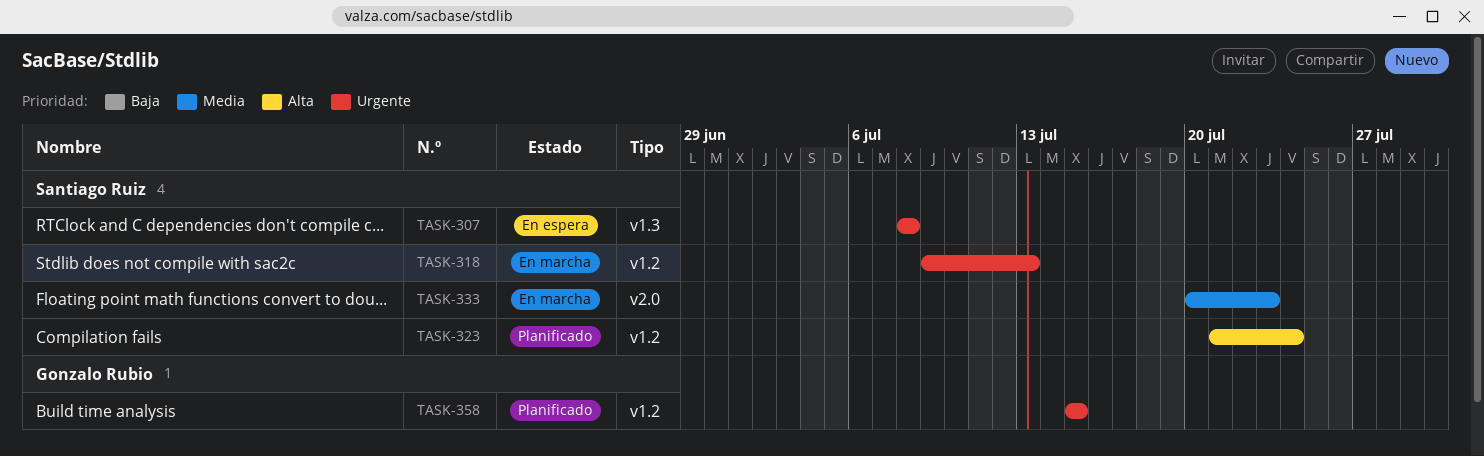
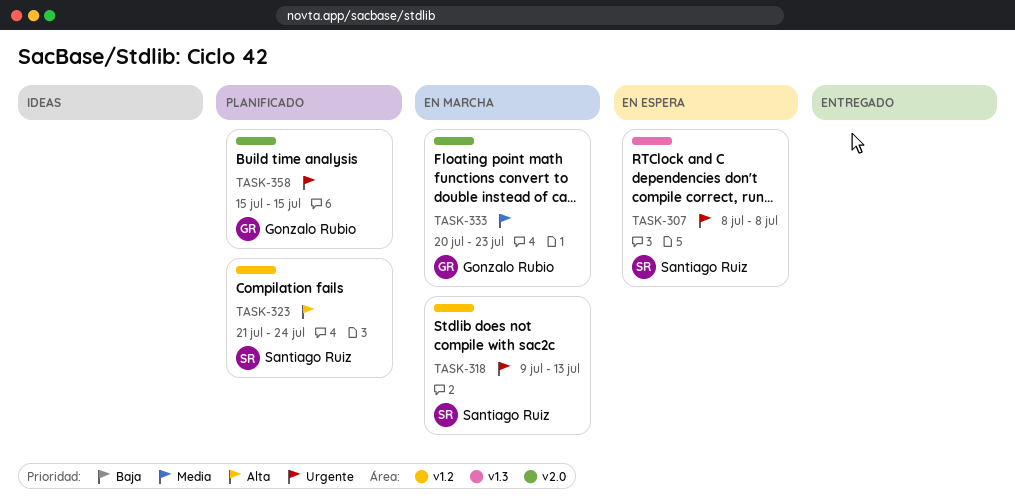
TASK-333, owner: Santiago Ruiz -> Gonzalo Rubio
TASK-358, label: v1.2 -> v2.0

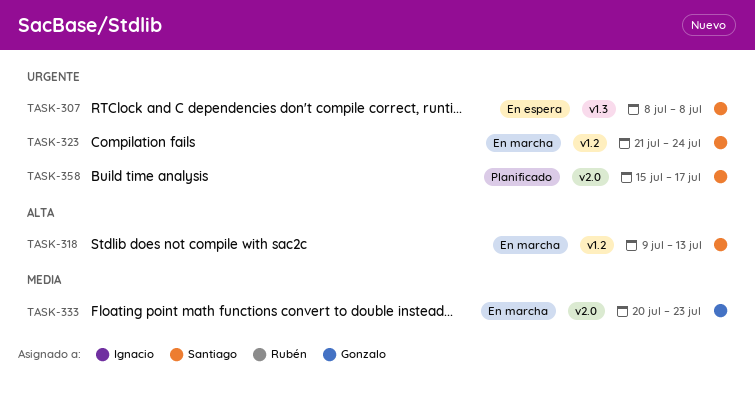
TASK-318, priority: Urgente -> Alta
TASK-323, status: Planificado -> En marcha
TASK-323, priority: Alta -> Urgente
TASK-358, owner: Gonzalo Rubio -> Santiago Ruiz
TASK-358, due: Jul 15 -> Jul 17

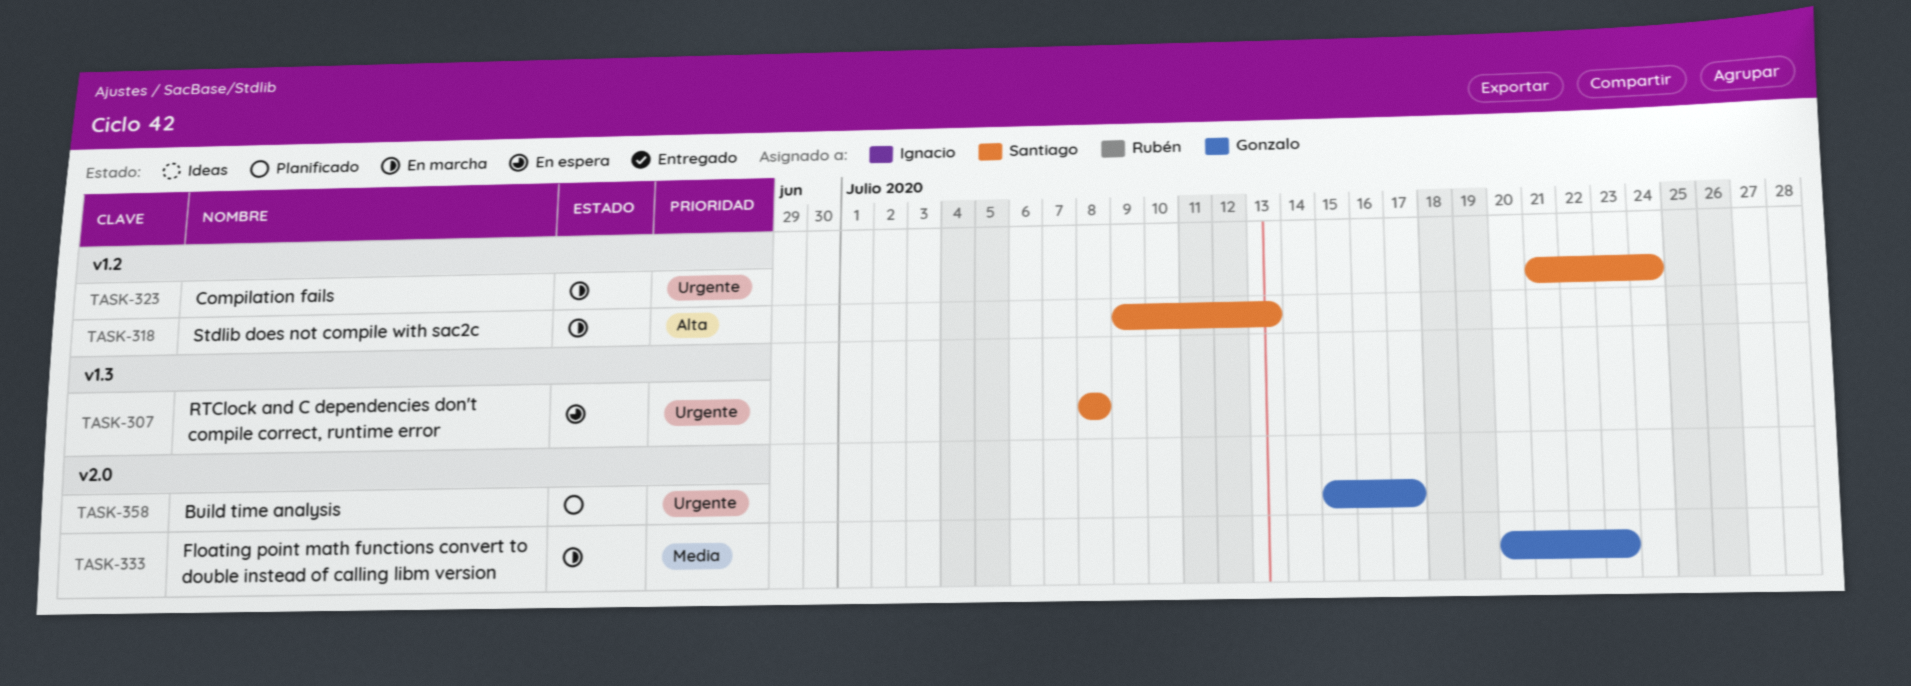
TASK-358, owner: Santiago -> Gonzalo

